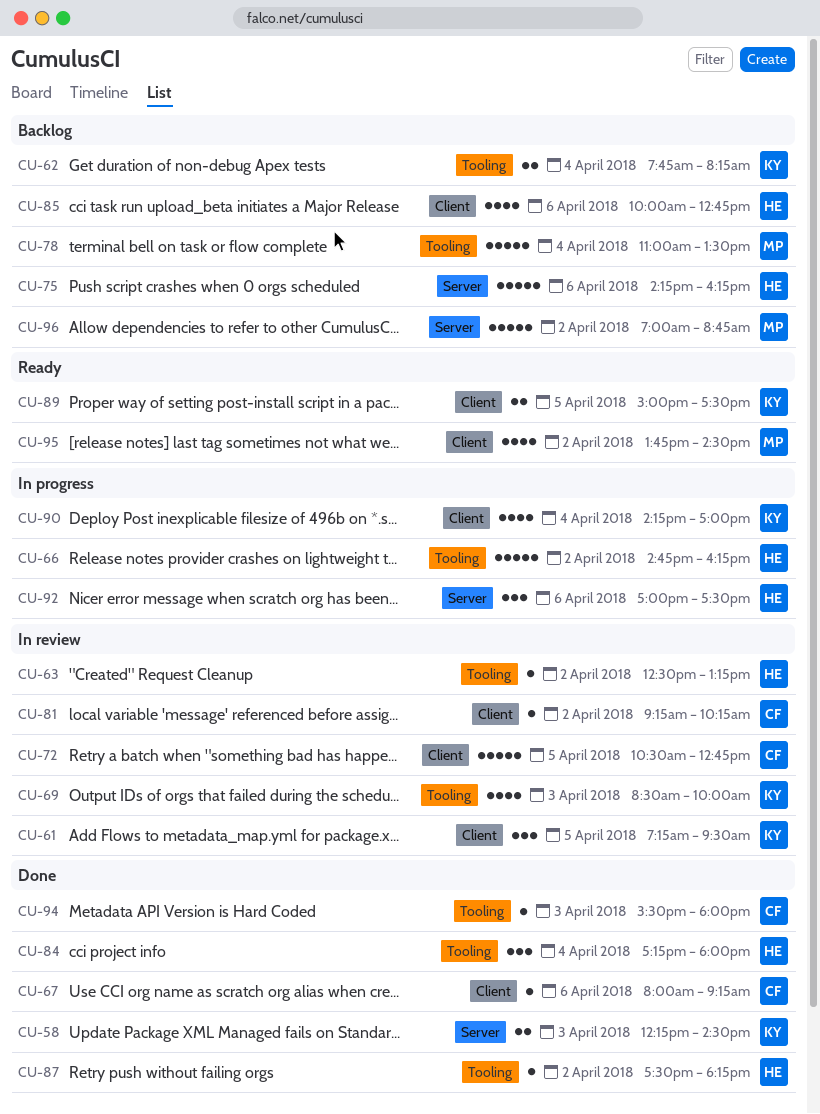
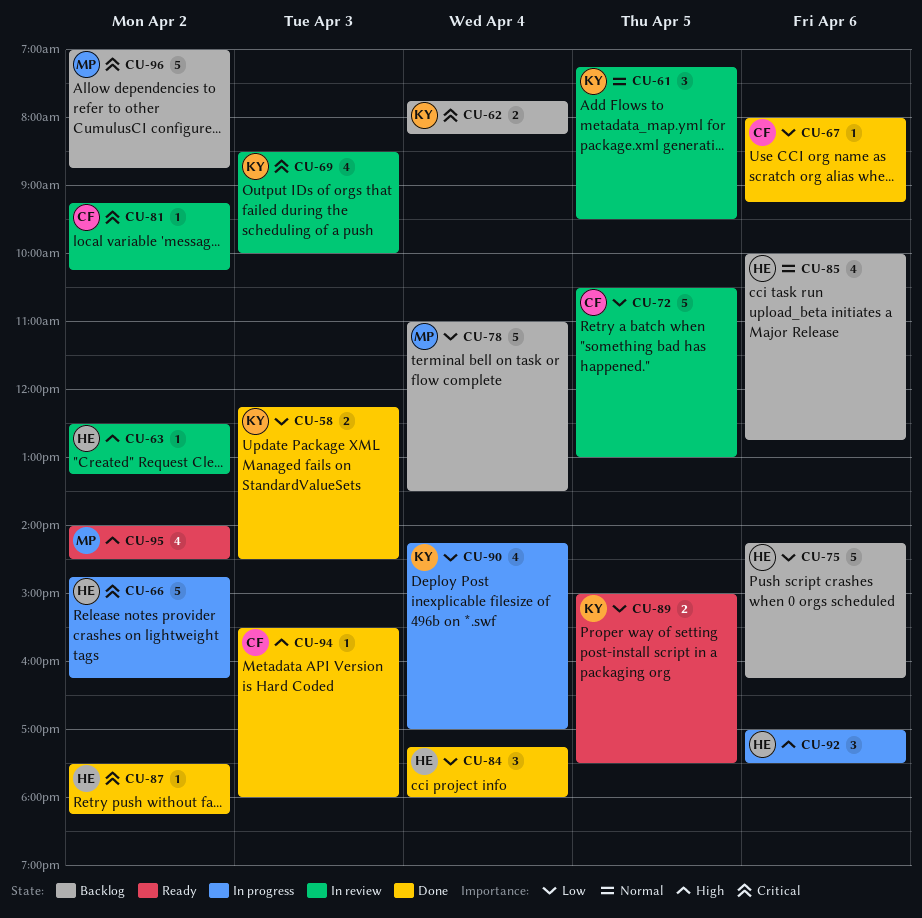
CU-72, ends: 12:45 -> 13:00
CU-95, begins: 13:45 -> 14:00

